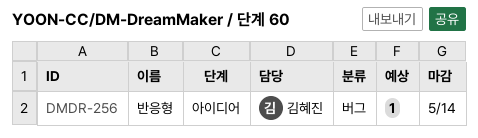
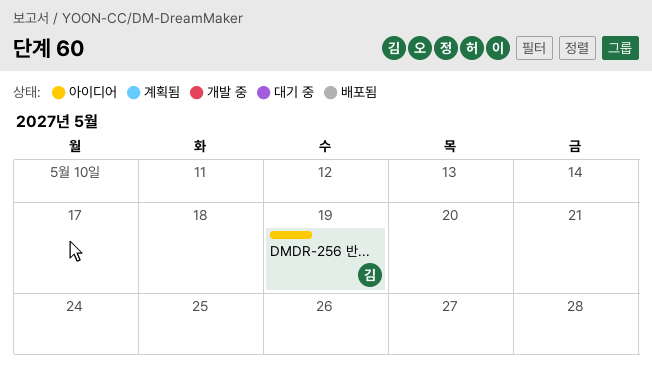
DMDR-256, due: May 14 -> May 19

